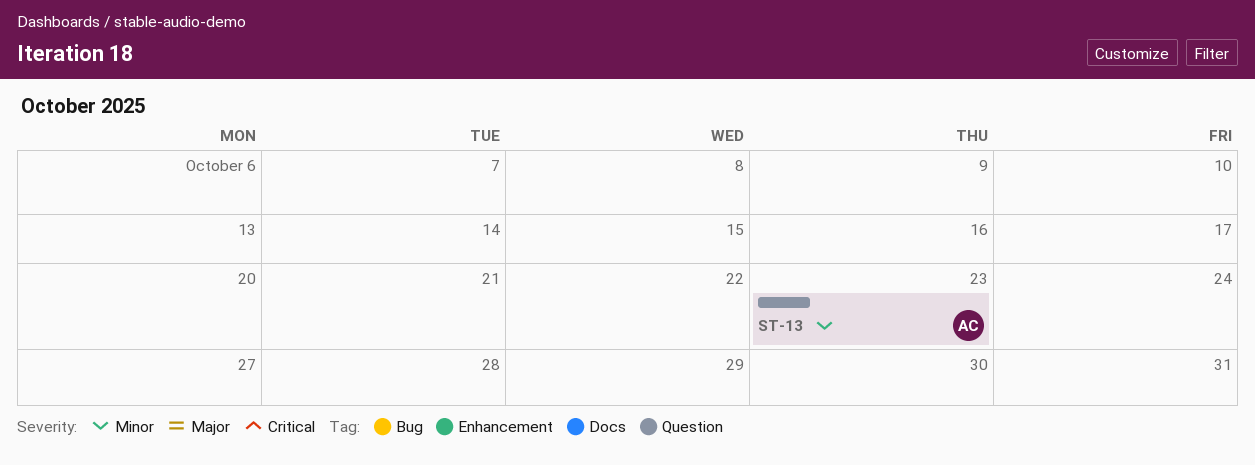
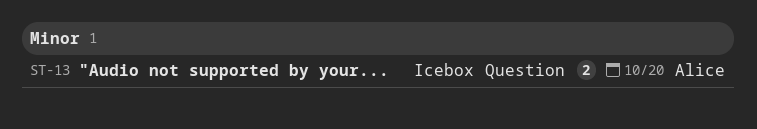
ST-13, due: Oct 23 -> Oct 20

